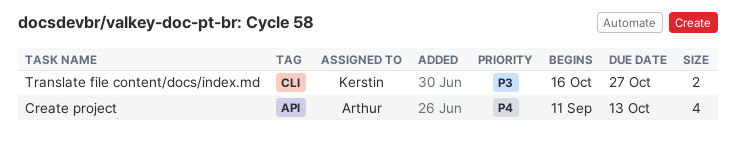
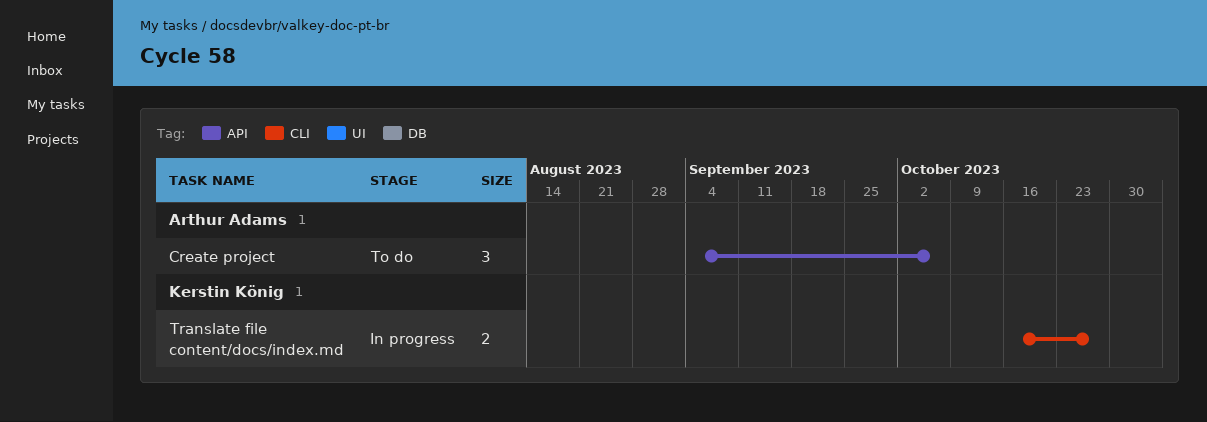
Create project, estimate: 4 -> 3
Create project, start: Sep 11 -> Sep 4
Create project, due: Oct 13 -> Oct 6

